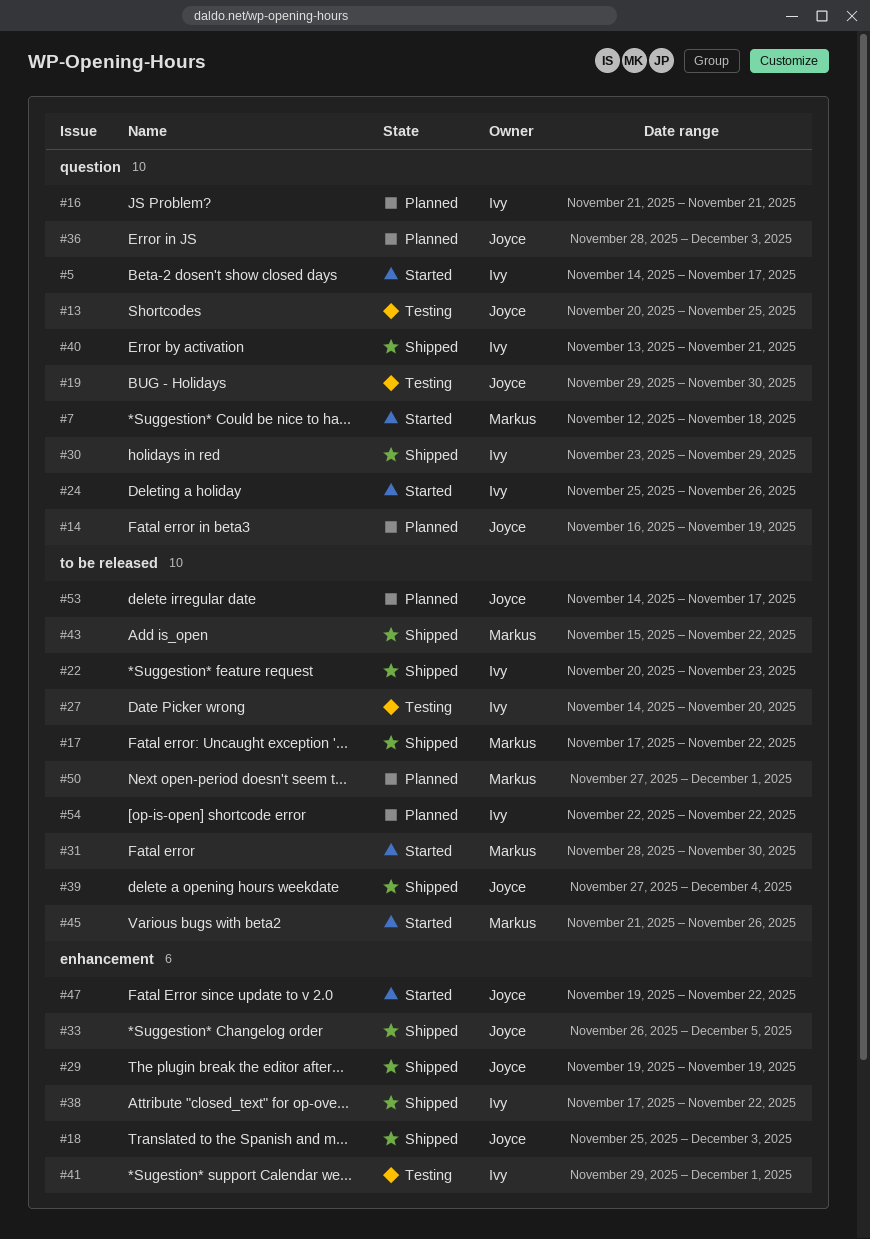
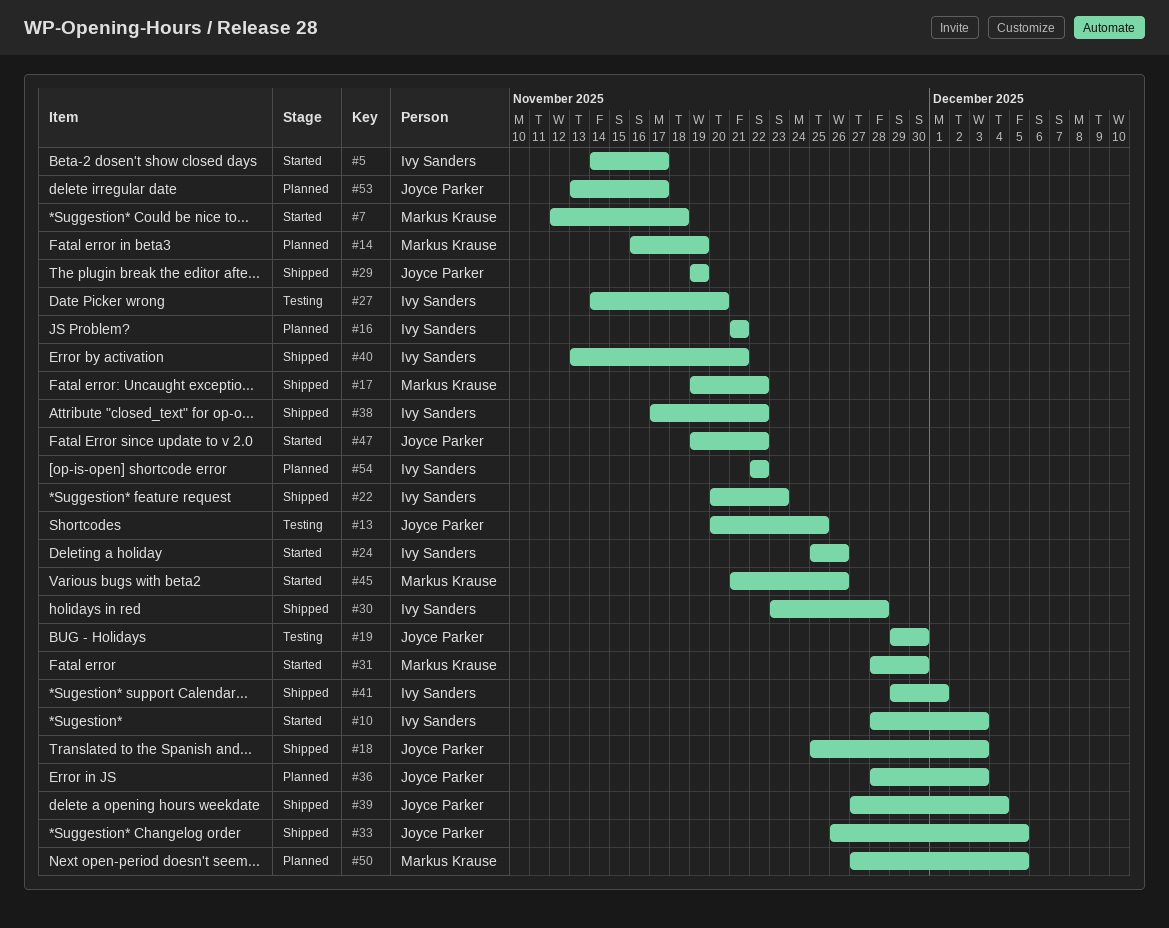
#10: none -> present
#14, owner: Joyce Parker -> Markus Krause
#17, start: Nov 17 -> Nov 19
#30, due: Nov 29 -> Nov 28
#41, status: Testing -> Shipped
#43: present -> none
#50, due: Dec 1 -> Dec 5
#53, start: Nov 14 -> Nov 13

